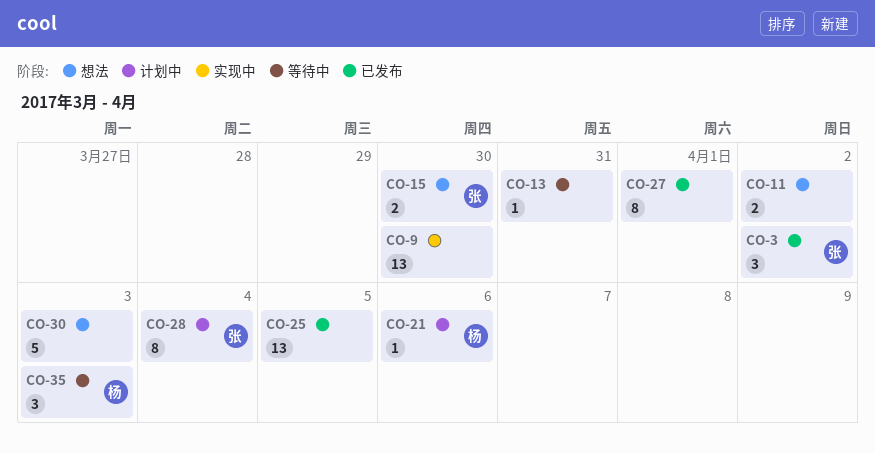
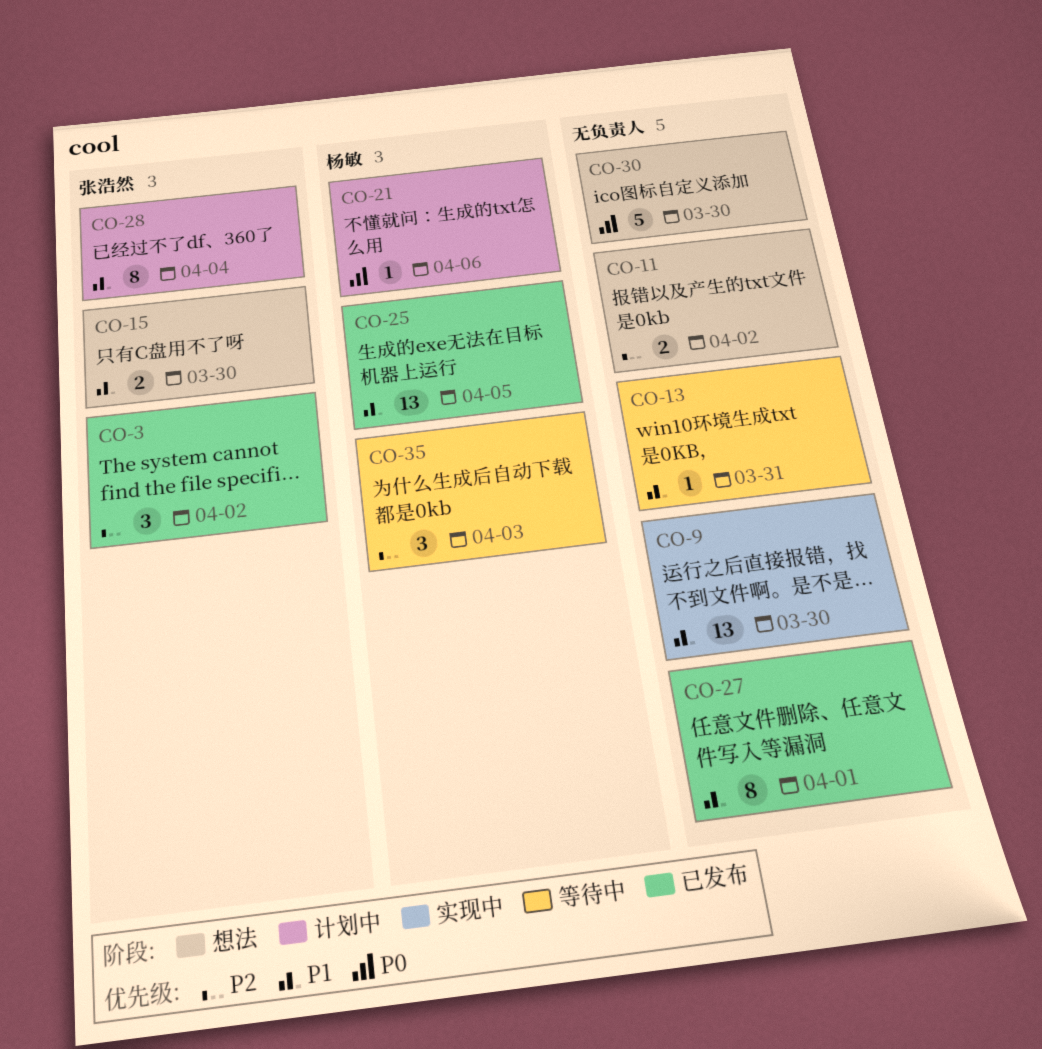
CO-25, owner: none -> 杨敏
CO-30, due: Apr 3 -> Mar 30

